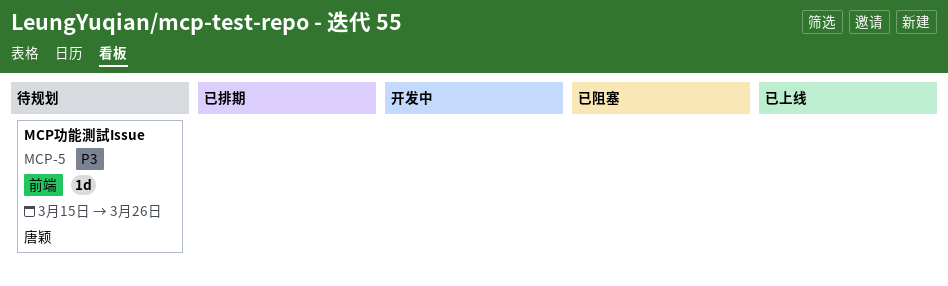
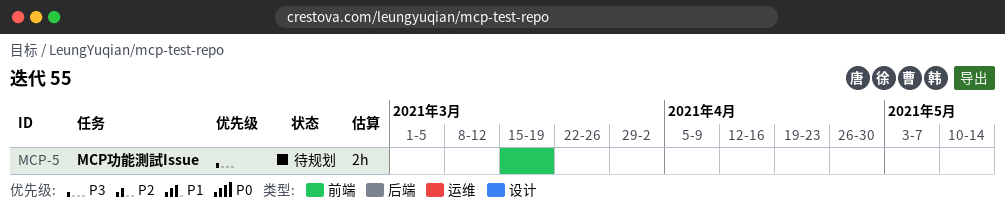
MCP-5, estimate: 1d -> 2h
MCP-5, due: Mar 26 -> Mar 19

